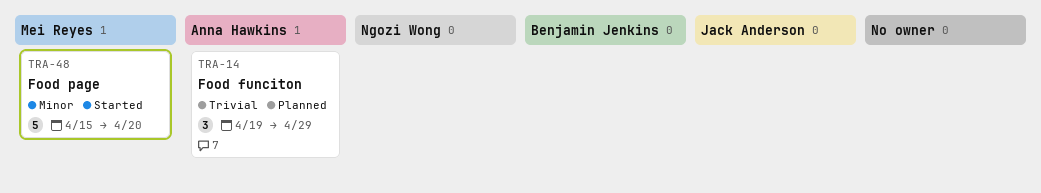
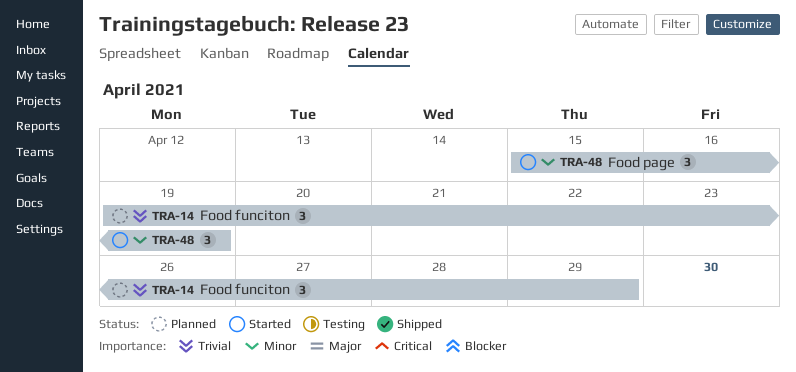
TRA-48, estimate: 5 -> 3
TRA-48, due: Apr 20 -> Apr 19

